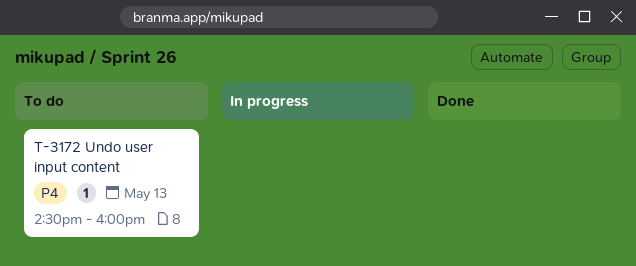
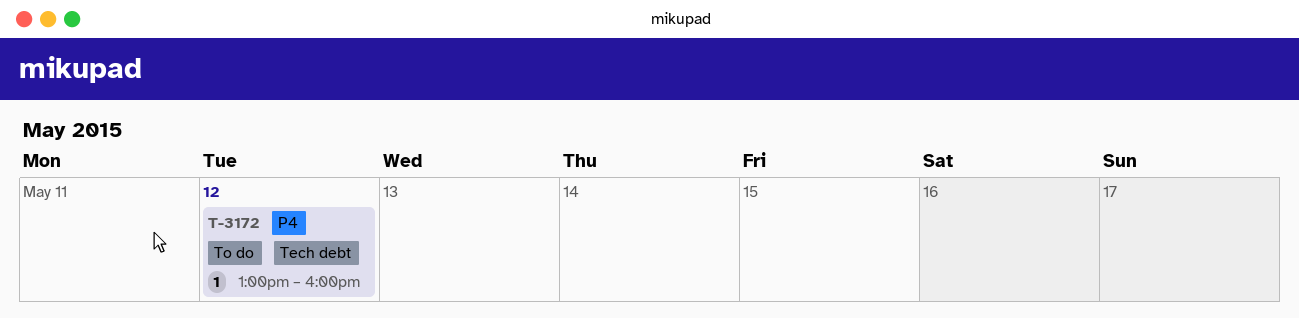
T-3172, day: May 13 -> May 12
T-3172, begins: 14:30 -> 13:00

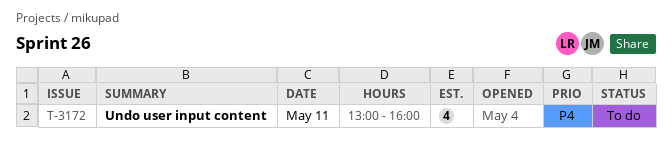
T-3172, estimate: 1 -> 4
T-3172, day: May 12 -> May 11

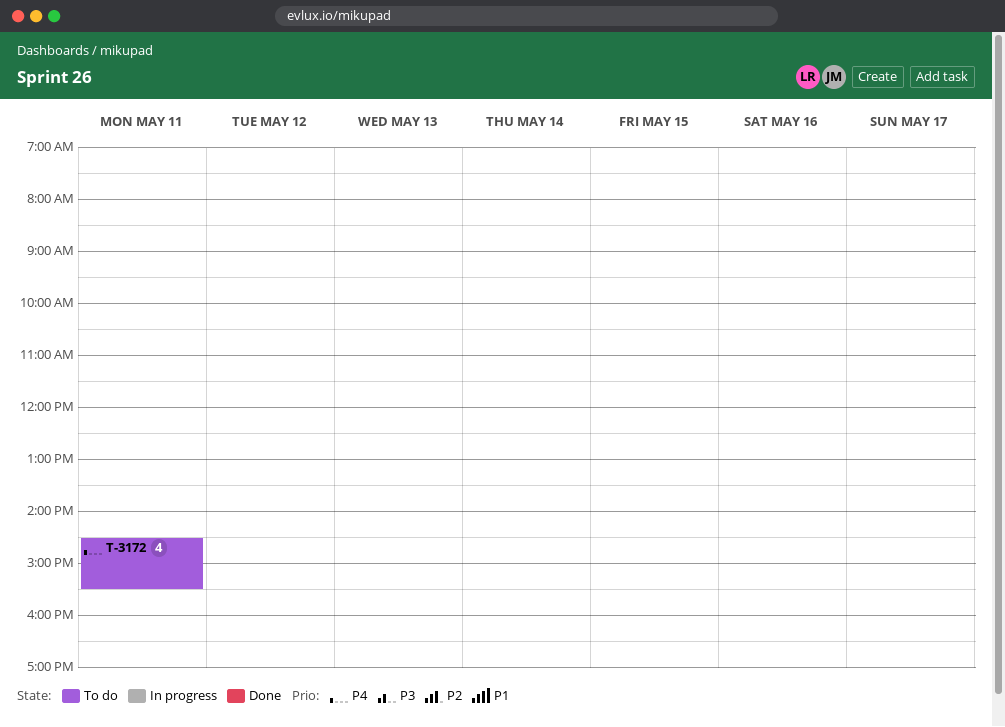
T-3172, begins: 13:00 -> 14:30
T-3172, ends: 16:00 -> 15:30

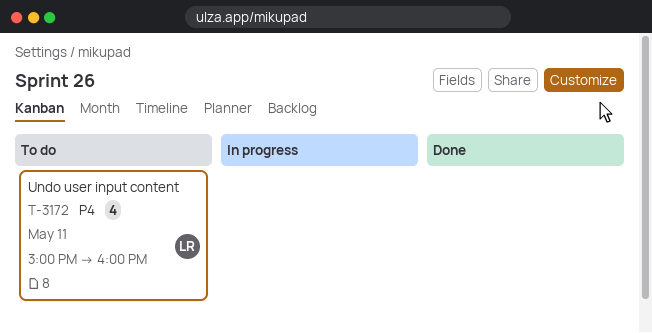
T-3172, begins: 14:30 -> 15:00
T-3172, ends: 15:30 -> 16:00

